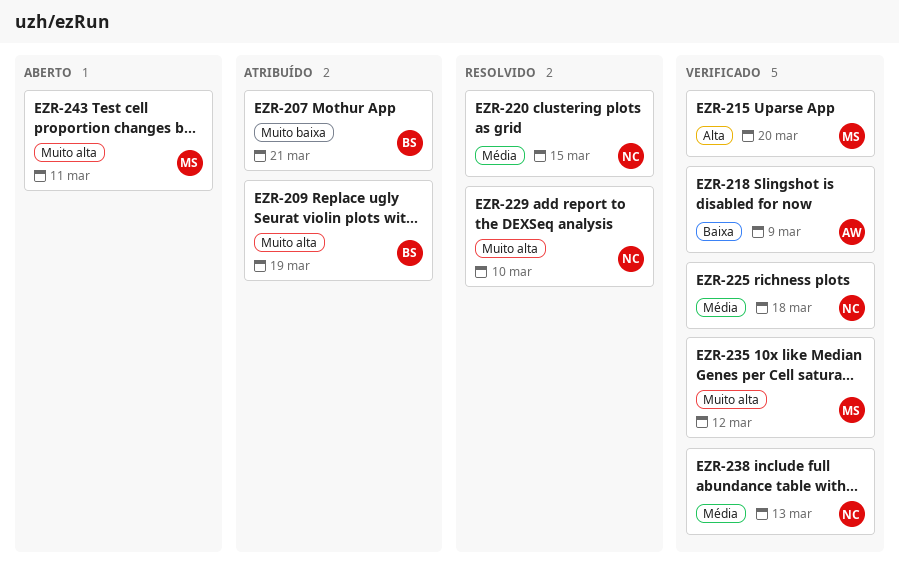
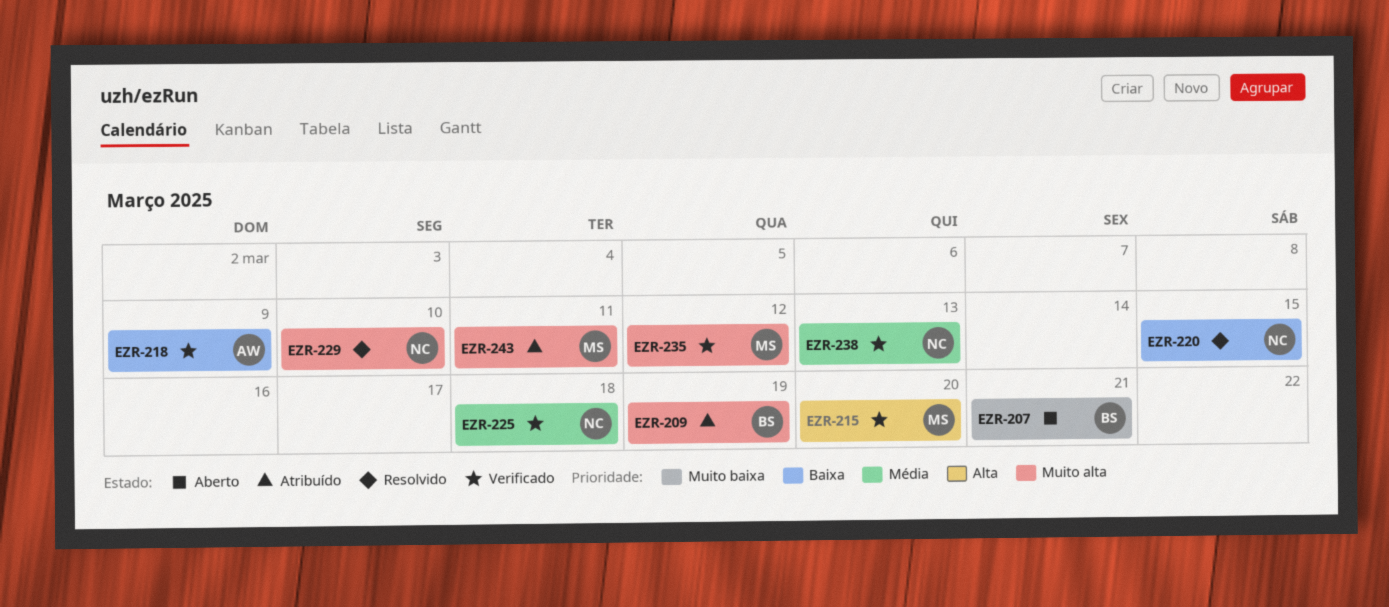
EZR-207, status: Atribuído -> Aberto
EZR-220, priority: Média -> Baixa
EZR-243, status: Aberto -> Atribuído

